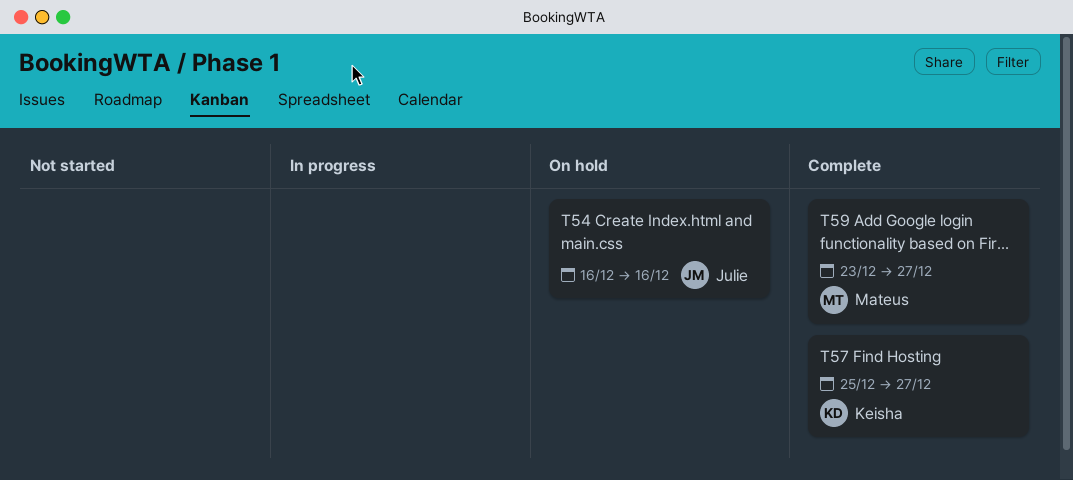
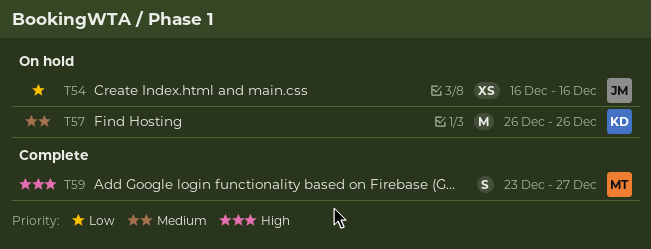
T57, status: Complete -> On hold
T57, start: Dec 25 -> Dec 26
T57, due: Dec 27 -> Dec 26

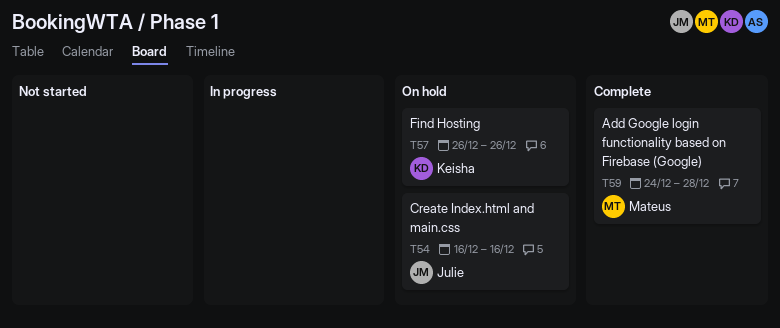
T59, start: Dec 23 -> Dec 24
T59, due: Dec 27 -> Dec 28

